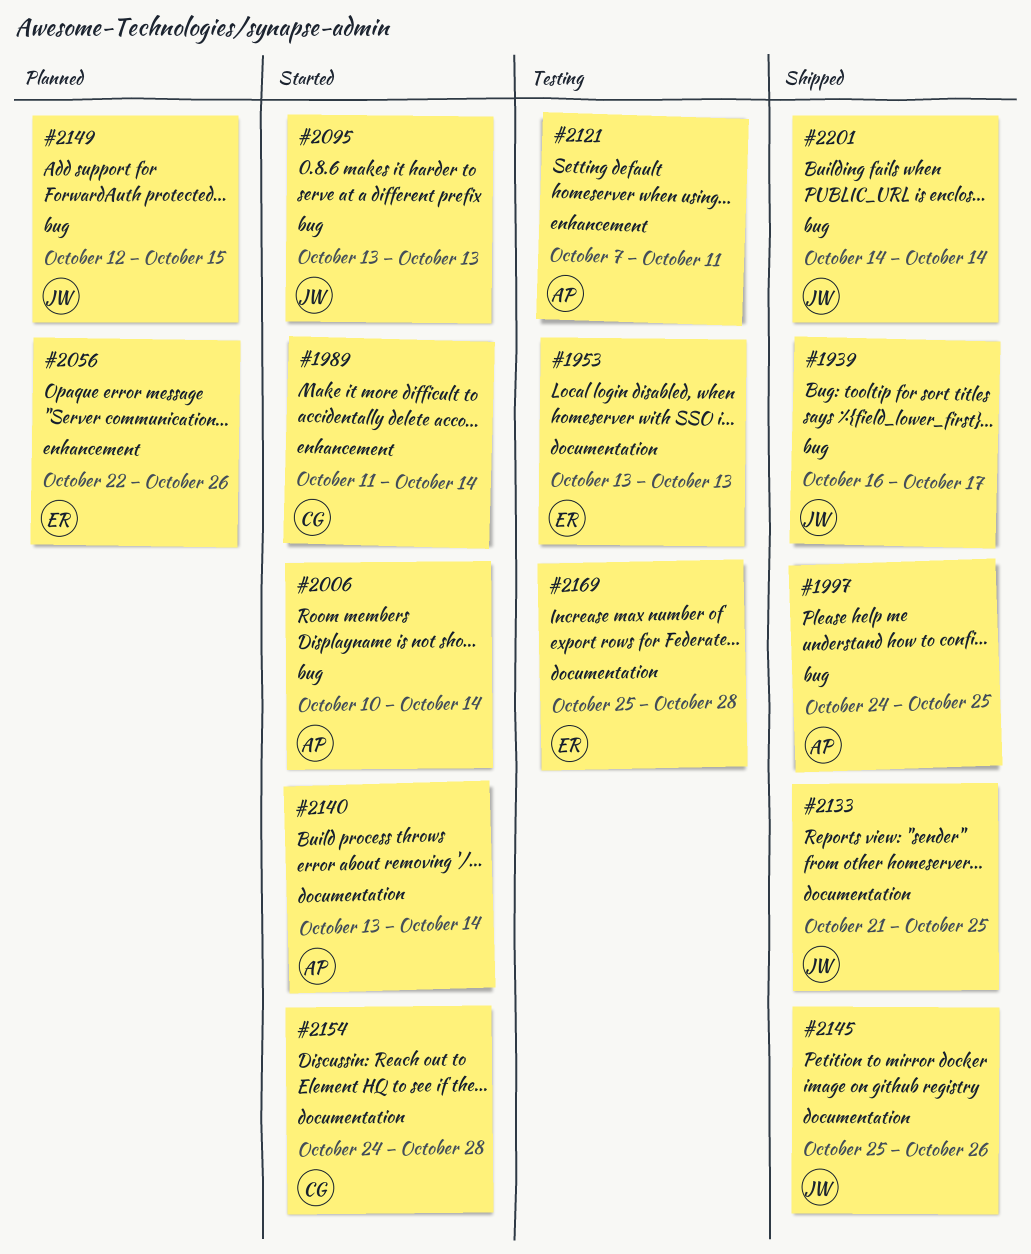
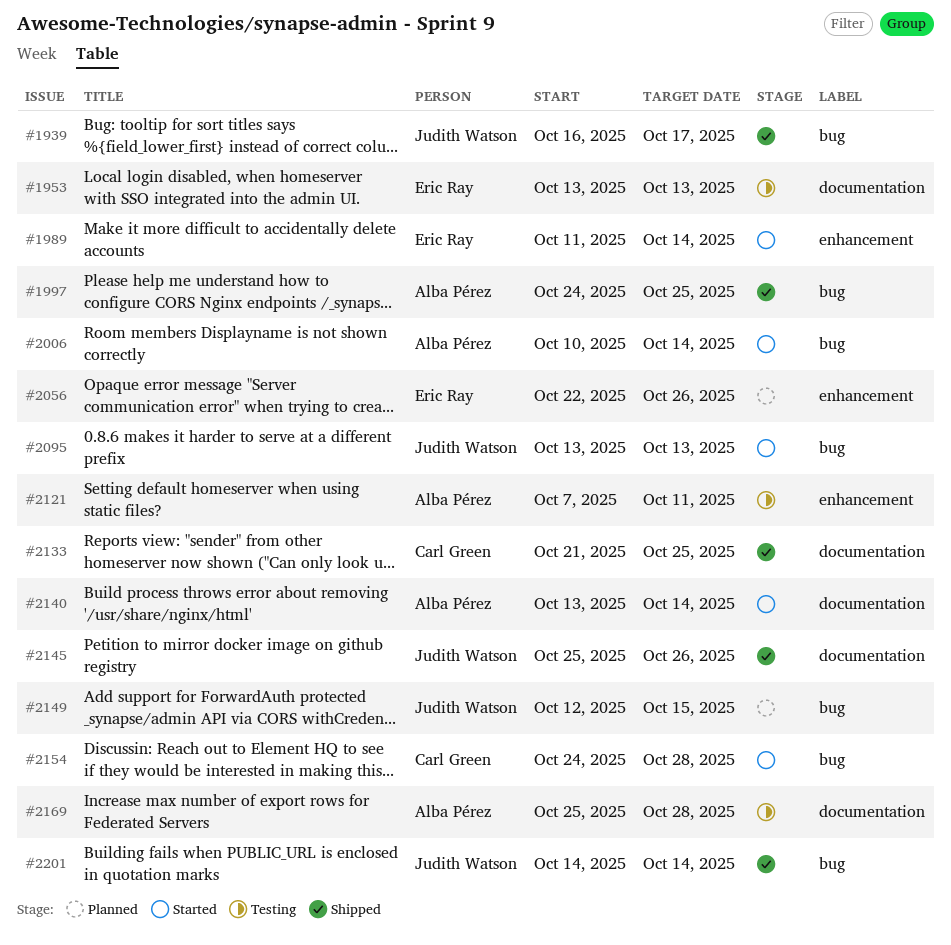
#1989, owner: Carl Green -> Eric Ray
#2133, owner: Judith Watson -> Carl Green
#2154, label: documentation -> bug
#2169, owner: Eric Ray -> Alba Pérez

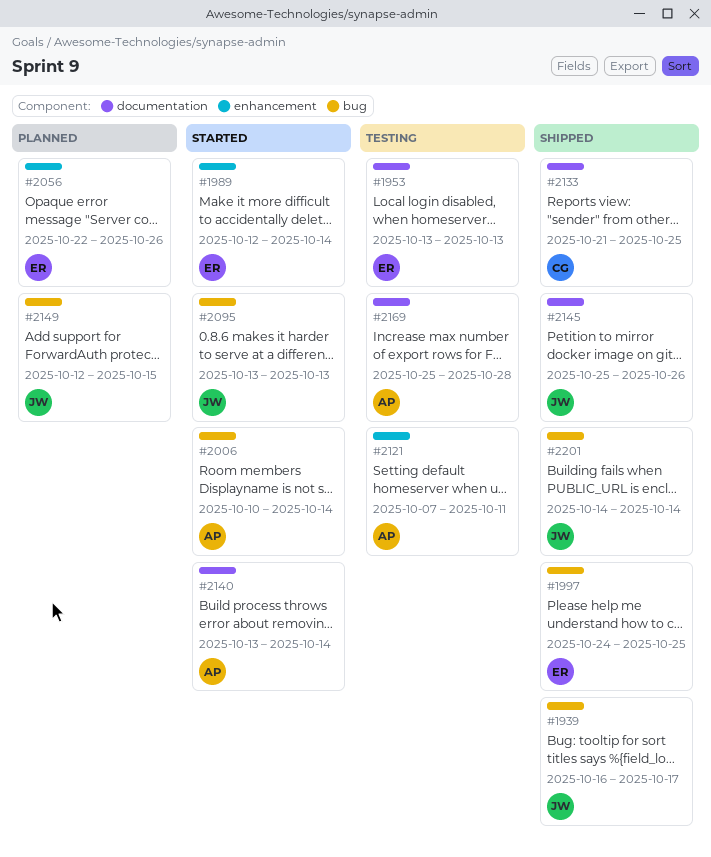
#1989, start: Oct 11 -> Oct 12
#1997, owner: Alba Pérez -> Eric Ray
#2154: present -> none

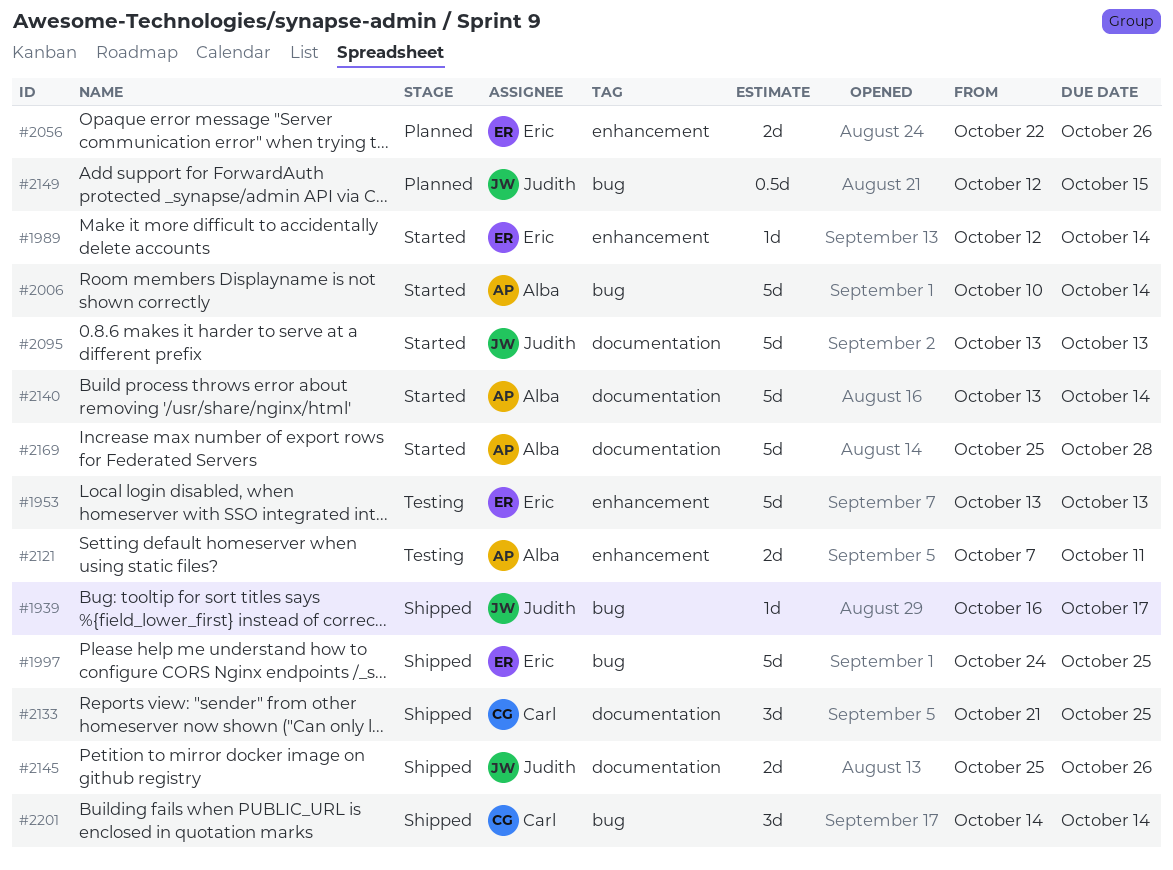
#1953, label: documentation -> enhancement
#2095, label: bug -> documentation
#2169, status: Testing -> Started
#2201, owner: Judith -> Carl

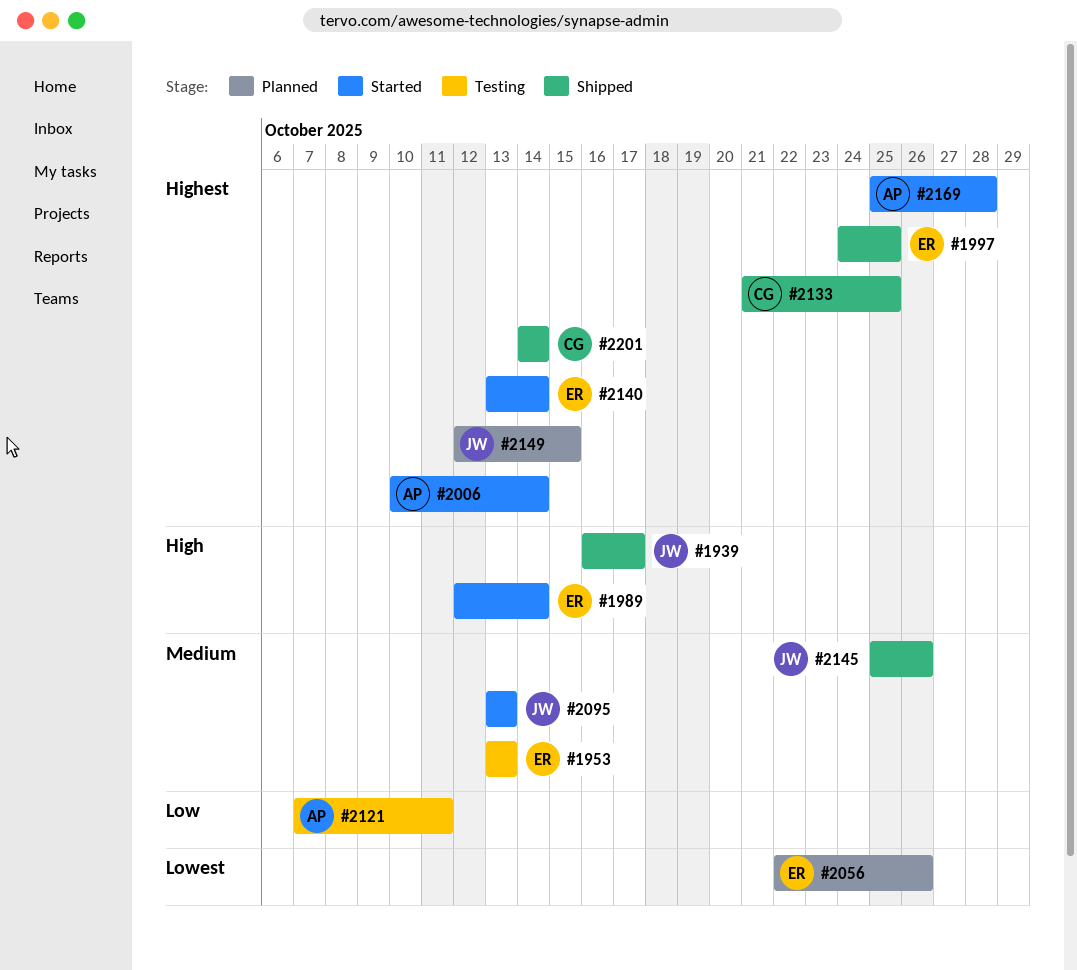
#2140, owner: Alba -> Eric

